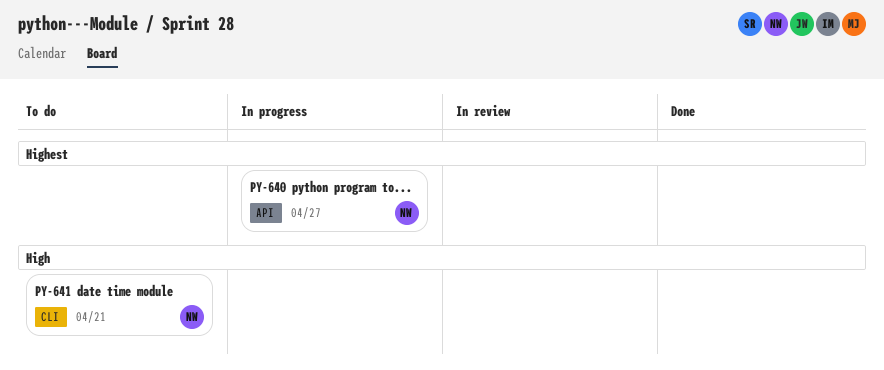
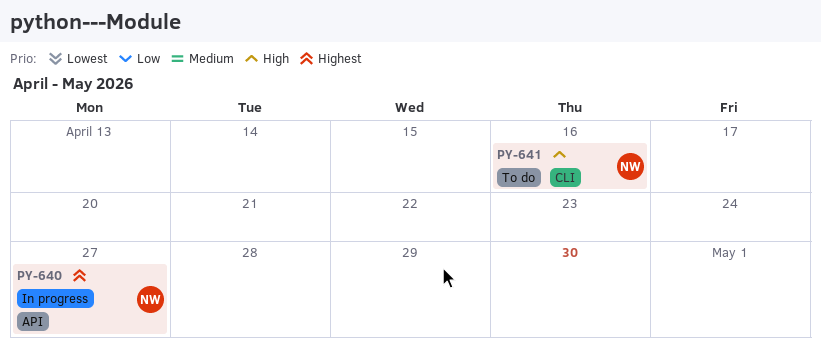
PY-641, due: Apr 21 -> Apr 16

